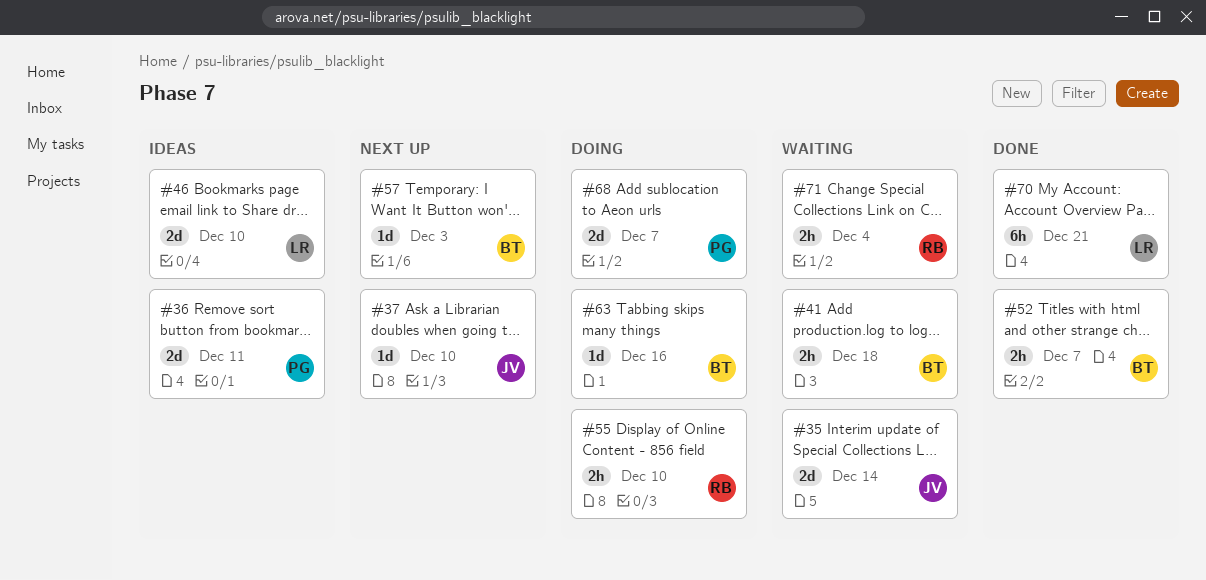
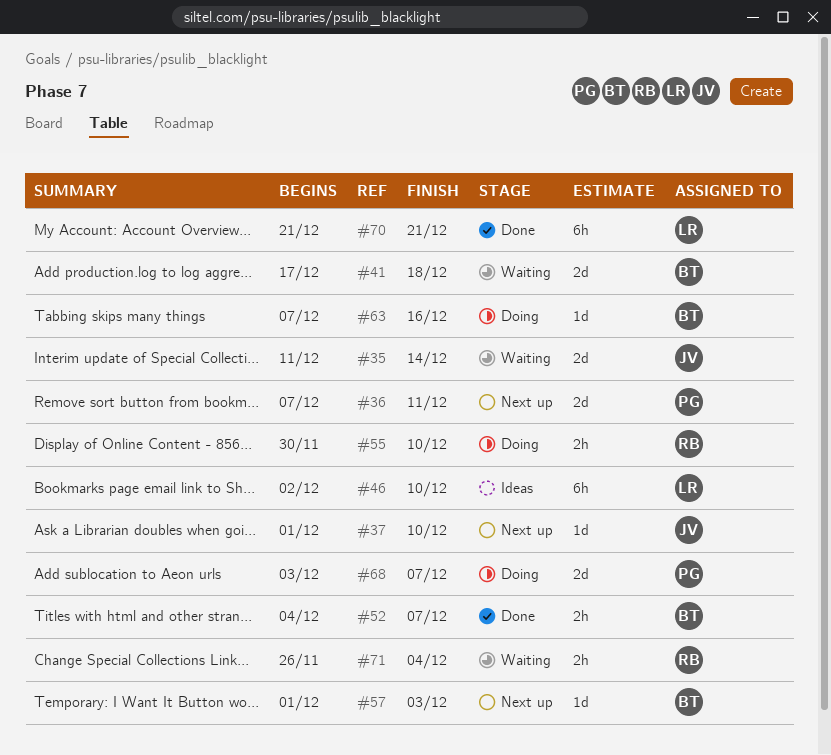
#36, status: Ideas -> Next up
#41, estimate: 2h -> 2d
#46, estimate: 2d -> 6h

